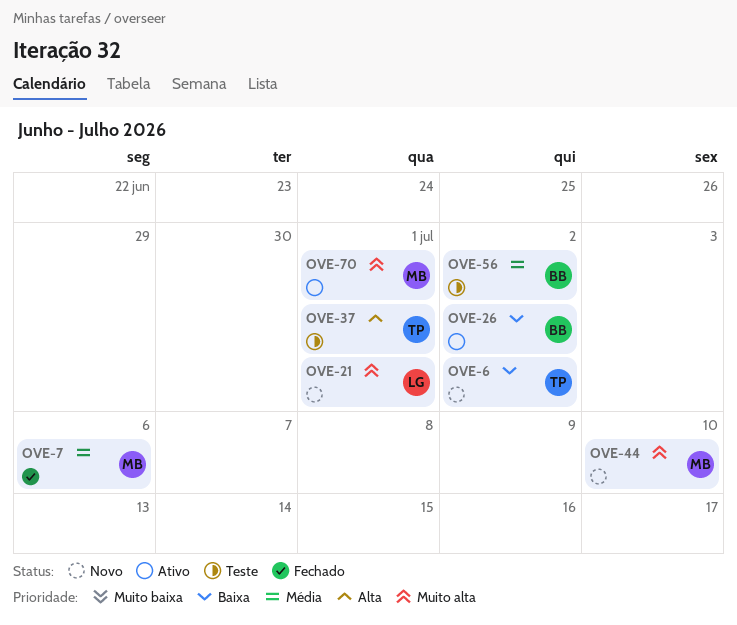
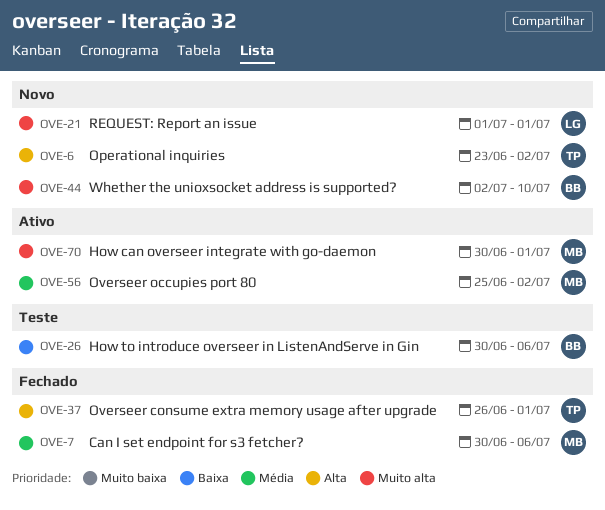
OVE-6, priority: Baixa -> Alta
OVE-26, status: Ativo -> Teste
OVE-26, due: Jul 2 -> Jul 6
OVE-37, status: Teste -> Fechado
OVE-44, owner: MB -> BB
OVE-56, status: Teste -> Ativo
OVE-56, owner: BB -> MB

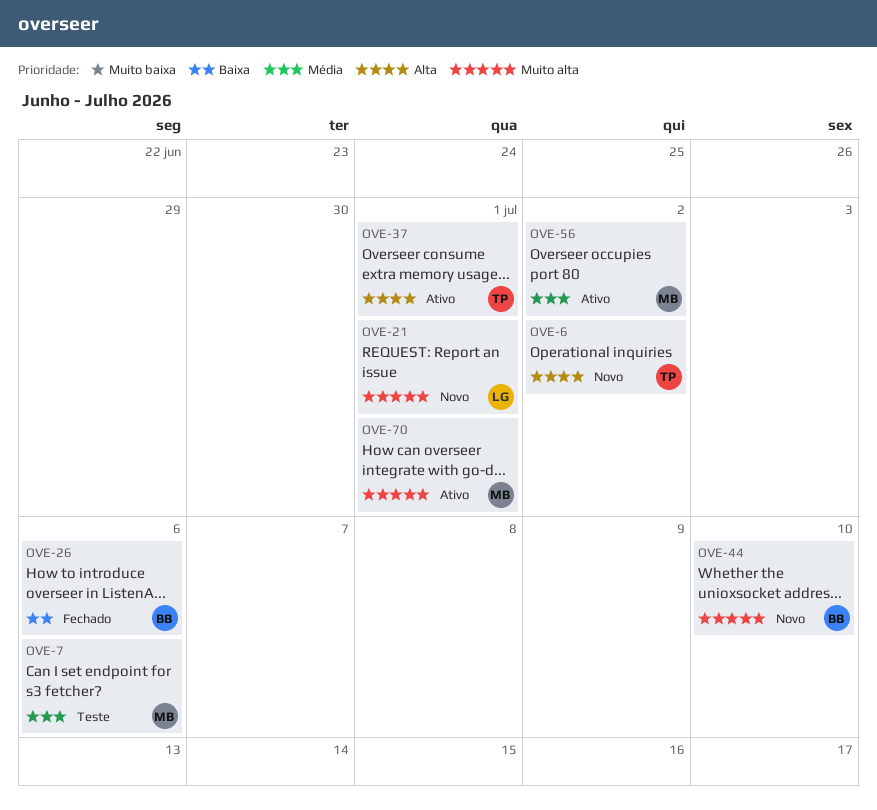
OVE-7, status: Fechado -> Teste
OVE-26, status: Teste -> Fechado
OVE-37, status: Fechado -> Ativo

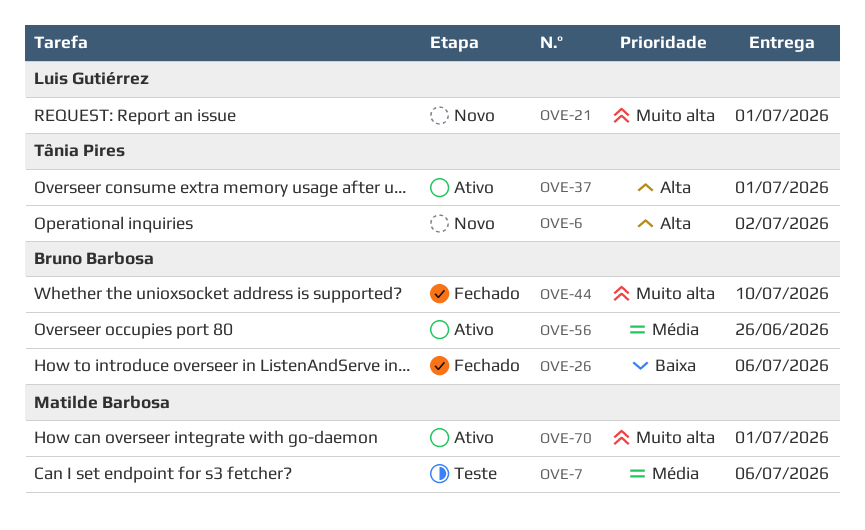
OVE-44, status: Novo -> Fechado
OVE-56, owner: Matilde Barbosa -> Bruno Barbosa
OVE-56, due: Jul 2 -> Jun 26

